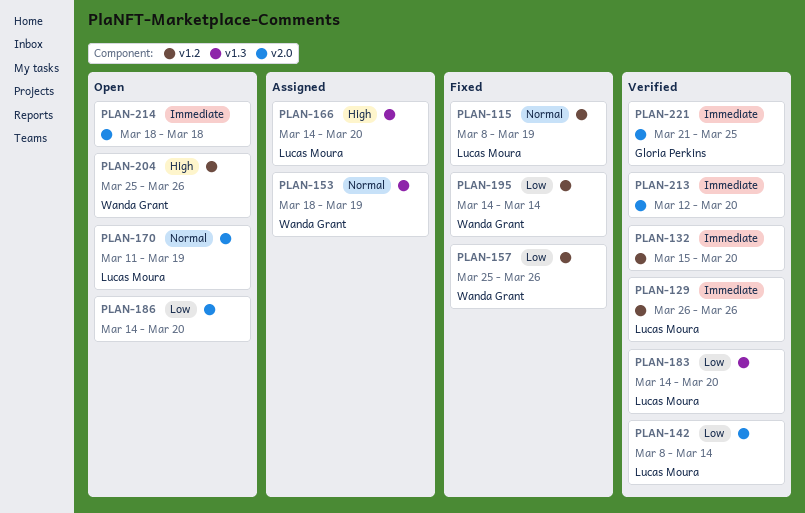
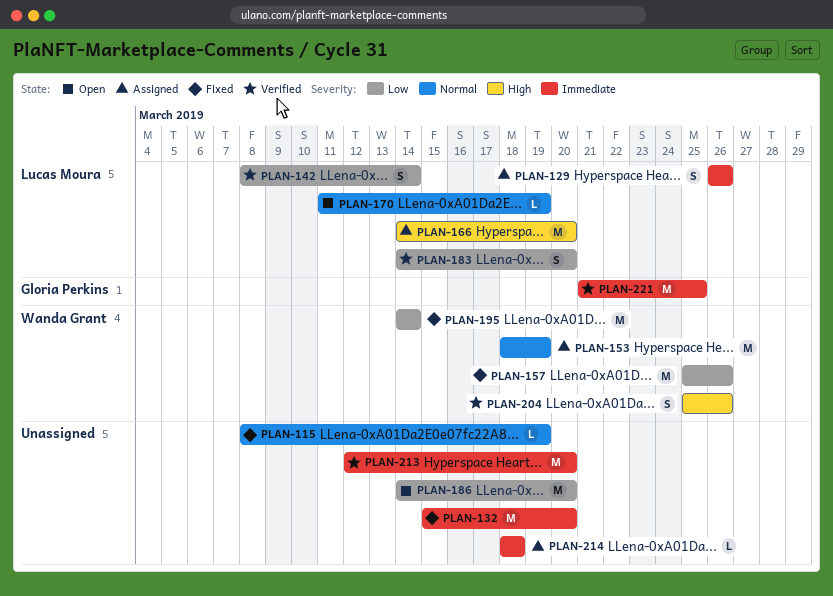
PLAN-115, owner: Lucas Moura -> none
PLAN-129, status: Verified -> Assigned
PLAN-132, status: Verified -> Fixed
PLAN-204, status: Open -> Verified
PLAN-214, status: Open -> Assigned

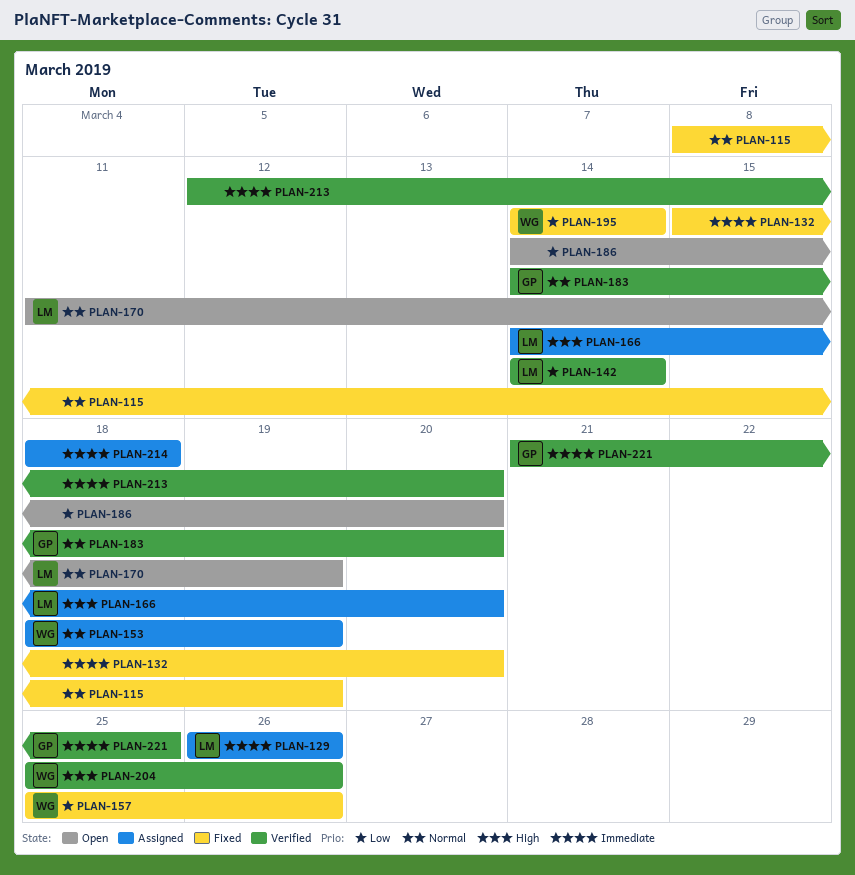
PLAN-142, start: Mar 8 -> Mar 14
PLAN-183, owner: Lucas Moura -> Gloria Perkins
PLAN-183, priority: Low -> Normal

